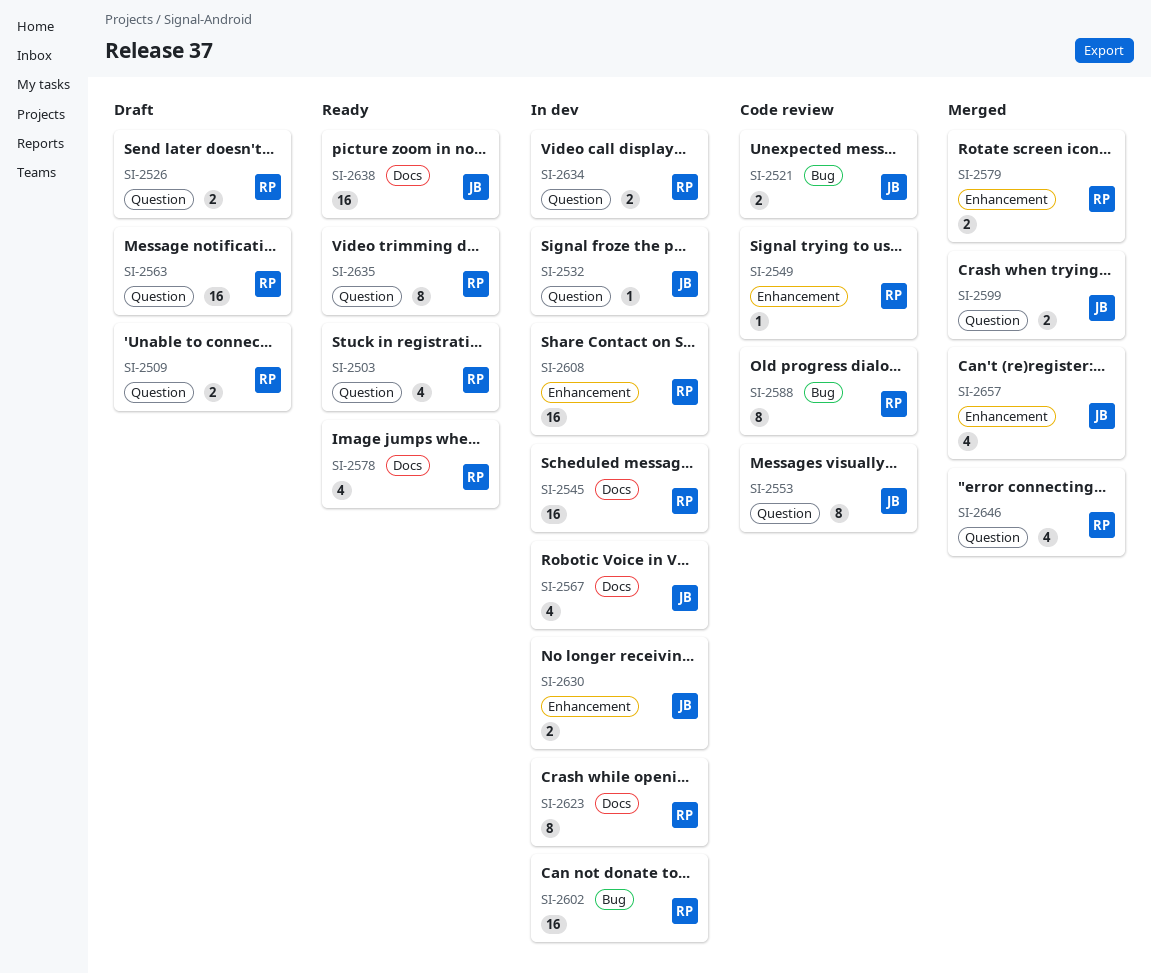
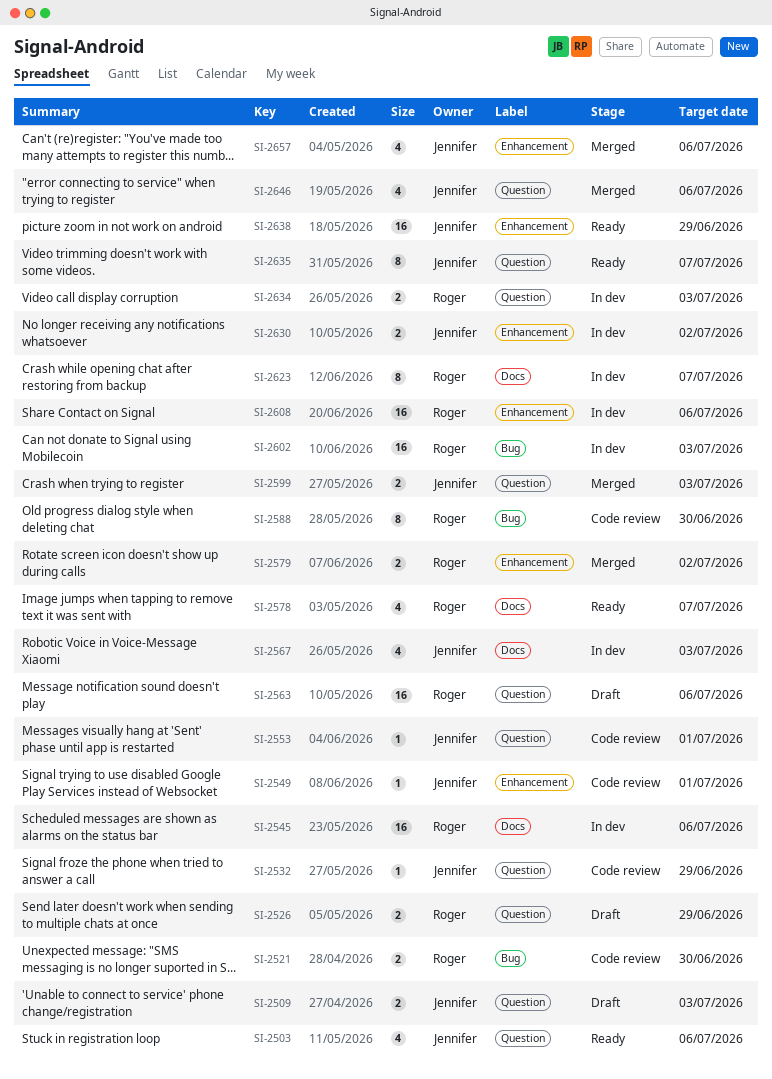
SI-2503, owner: Roger -> Jennifer
SI-2509, owner: Roger -> Jennifer
SI-2521, owner: Jennifer -> Roger
SI-2532, status: In dev -> Code review
SI-2549, owner: Roger -> Jennifer
SI-2553, estimate: 8 -> 1
SI-2635, owner: Roger -> Jennifer
SI-2638, label: Docs -> Enhancement
SI-2646, owner: Roger -> Jennifer

